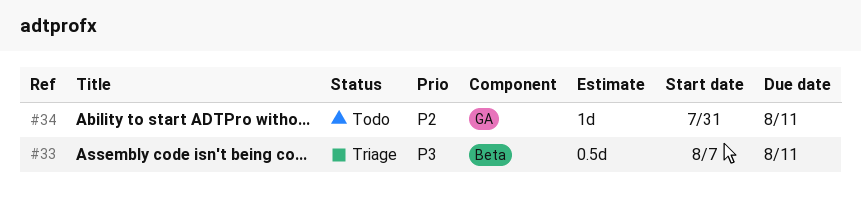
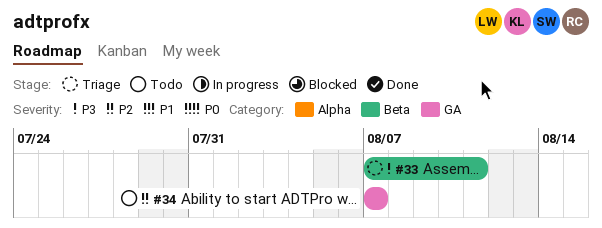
#34, start: Jul 31 -> Aug 7
#34, due: Aug 11 -> Aug 7

